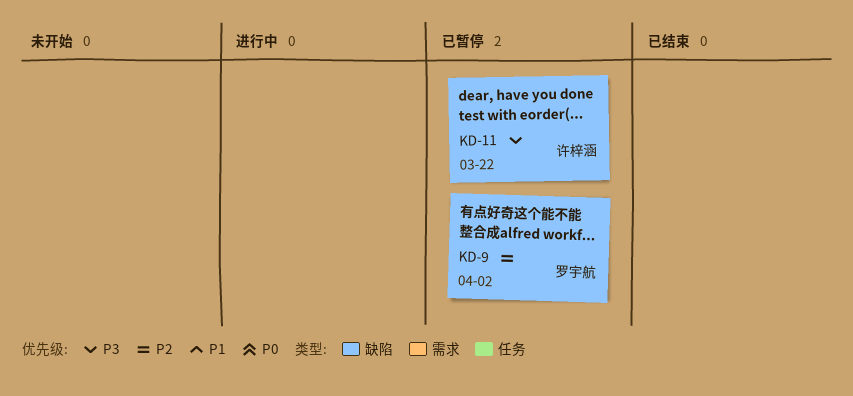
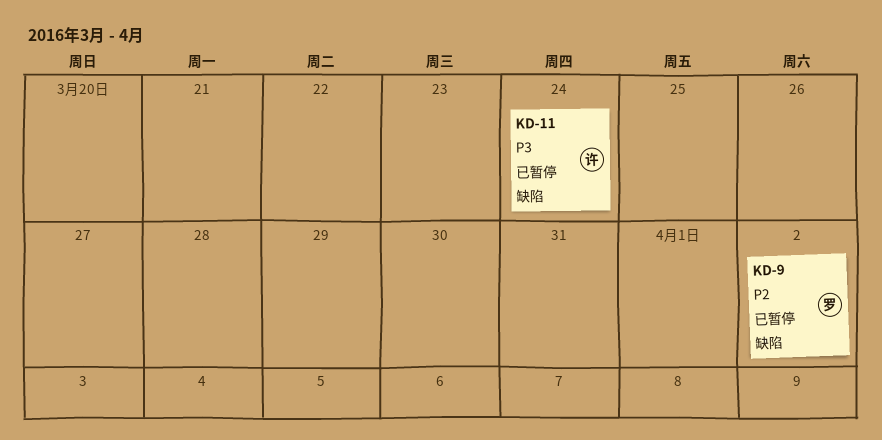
KD-11, due: Mar 22 -> Mar 24

